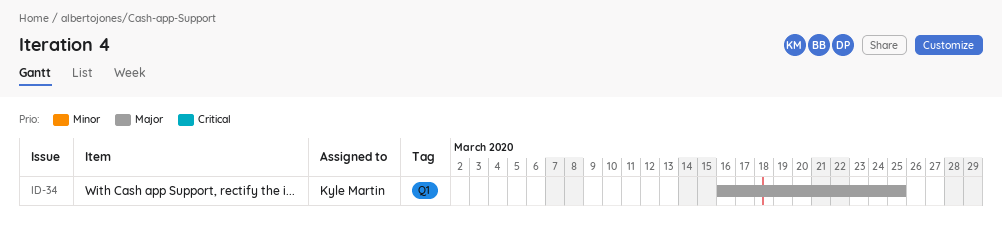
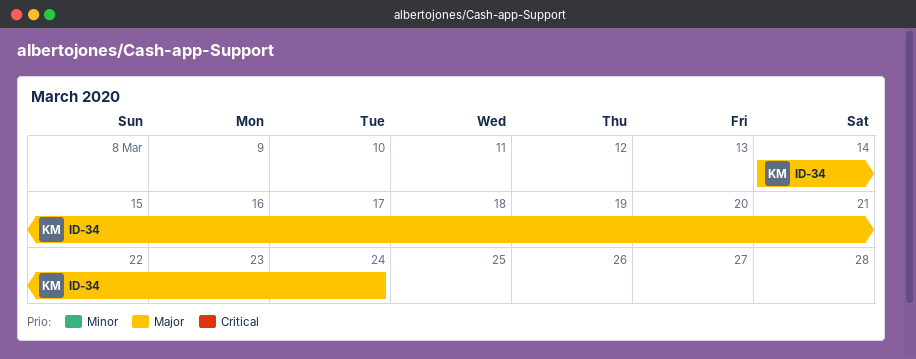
ID-34, start: Mar 16 -> Mar 14
ID-34, due: Mar 25 -> Mar 24

